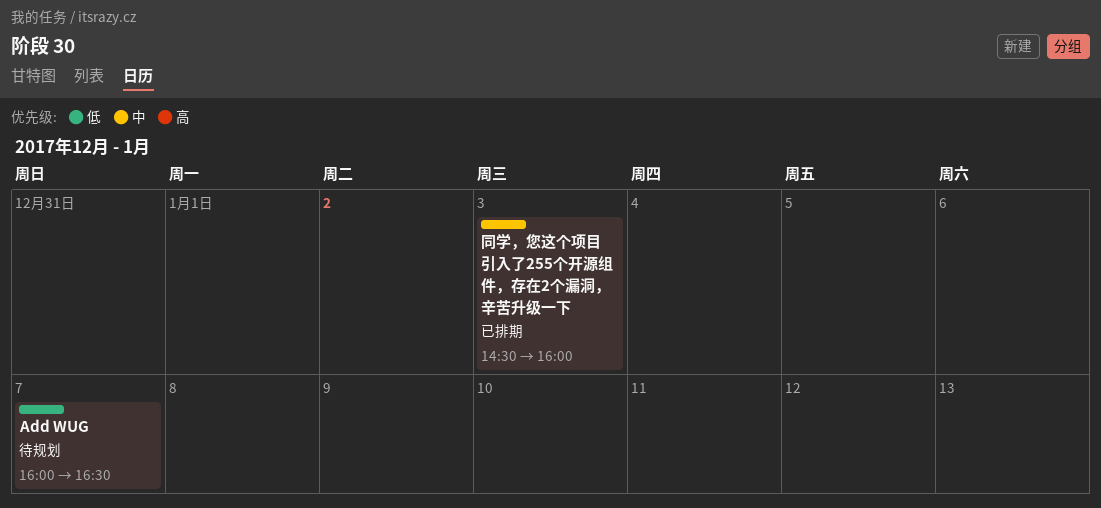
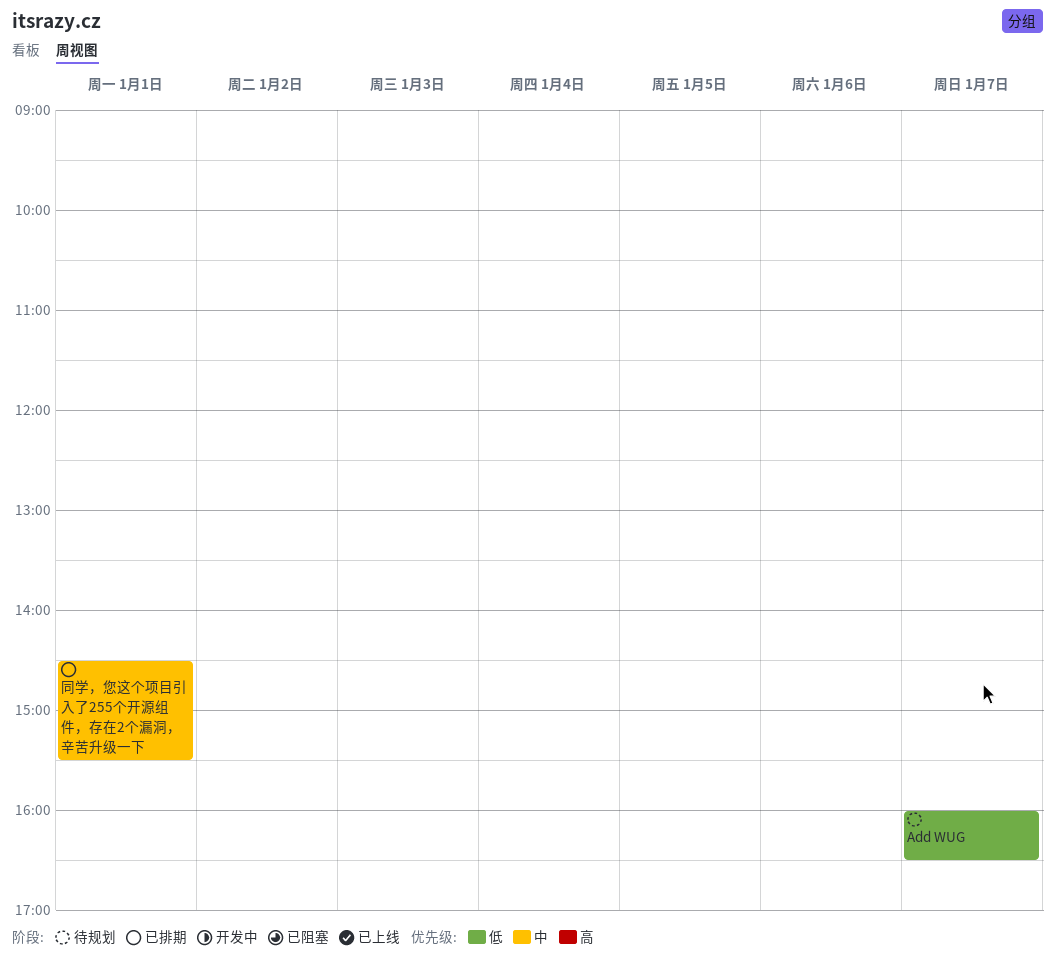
同学，您这个项目引入了255个开源组件，存在2个漏洞，辛苦升级一下, day: Jan 3 -> Jan 1
同学，您这个项目引入了255个开源组件，存在2个漏洞，辛苦升级一下, ends: 16:00 -> 15:30

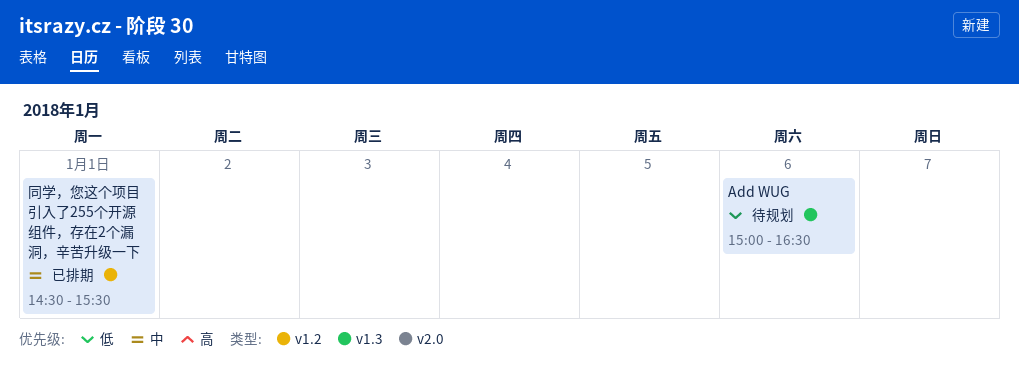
Add WUG, day: Jan 7 -> Jan 6
Add WUG, begins: 16:00 -> 15:00

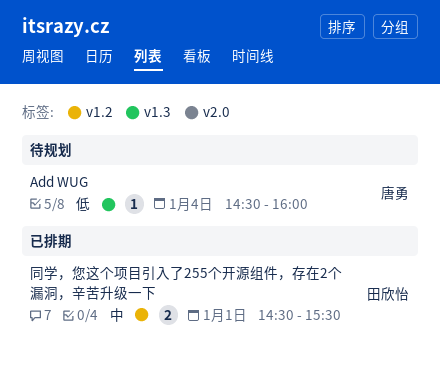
Add WUG, day: Jan 6 -> Jan 4
Add WUG, begins: 15:00 -> 14:30
Add WUG, ends: 16:30 -> 16:00

